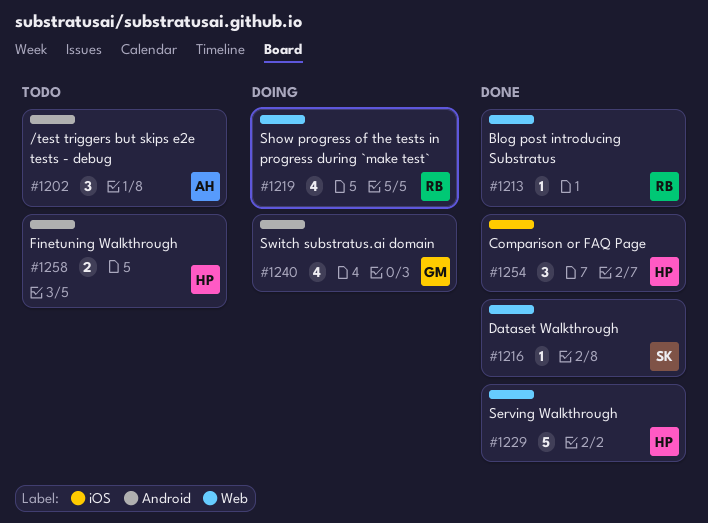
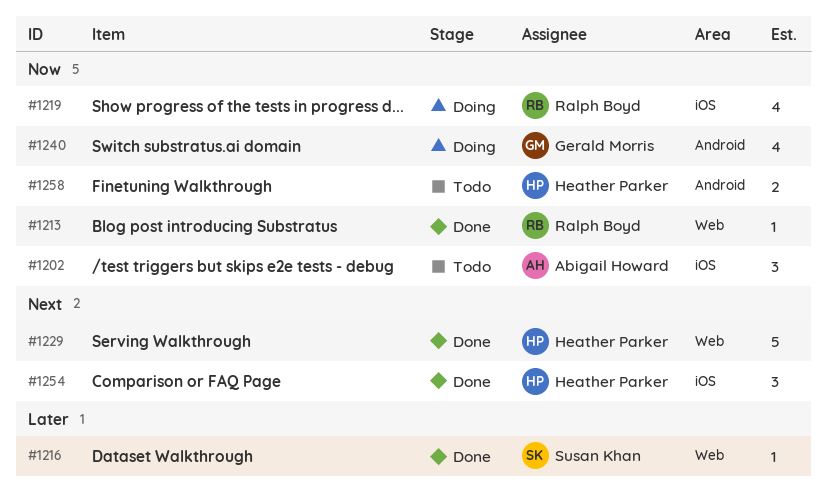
#1202, label: Android -> iOS
#1219, label: Web -> iOS

